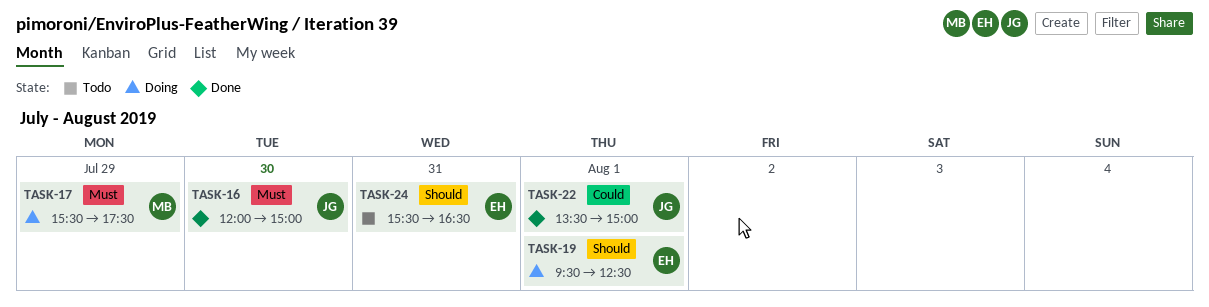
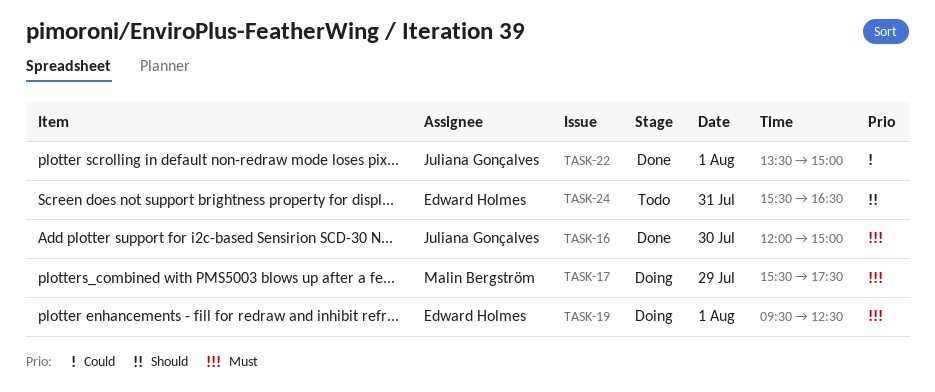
TASK-19, priority: Should -> Must

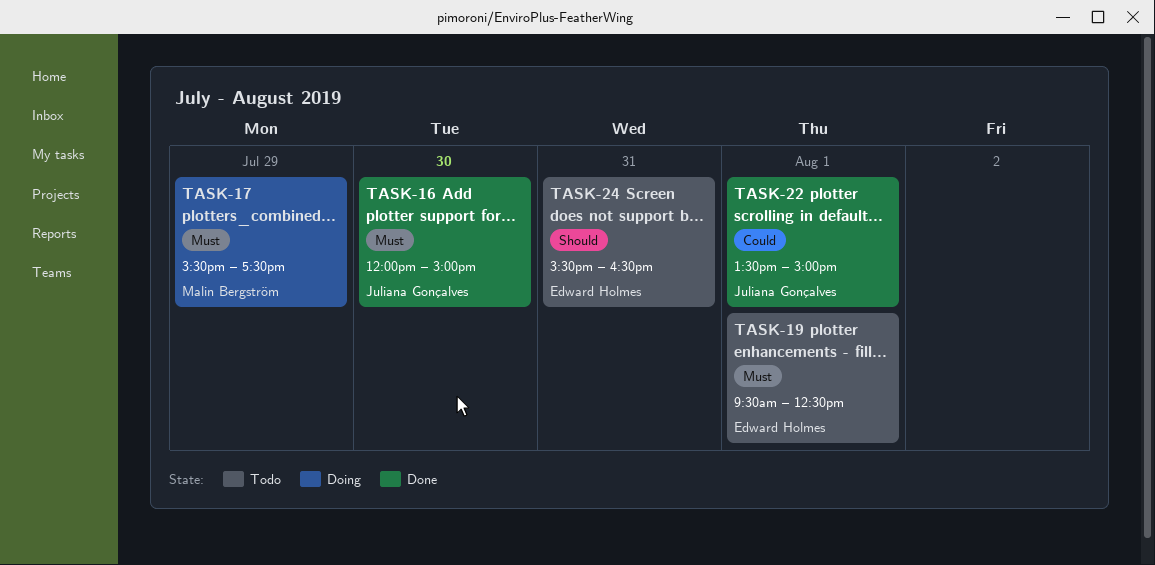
TASK-19, status: Doing -> Todo

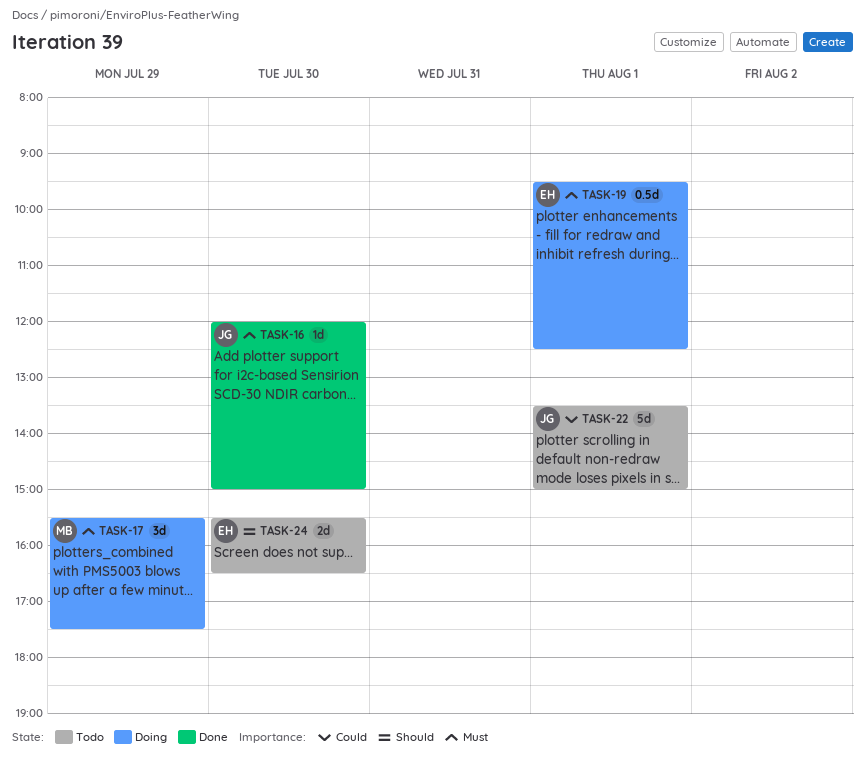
TASK-19, status: Todo -> Doing
TASK-22, status: Done -> Todo
TASK-24, day: Jul 31 -> Jul 30

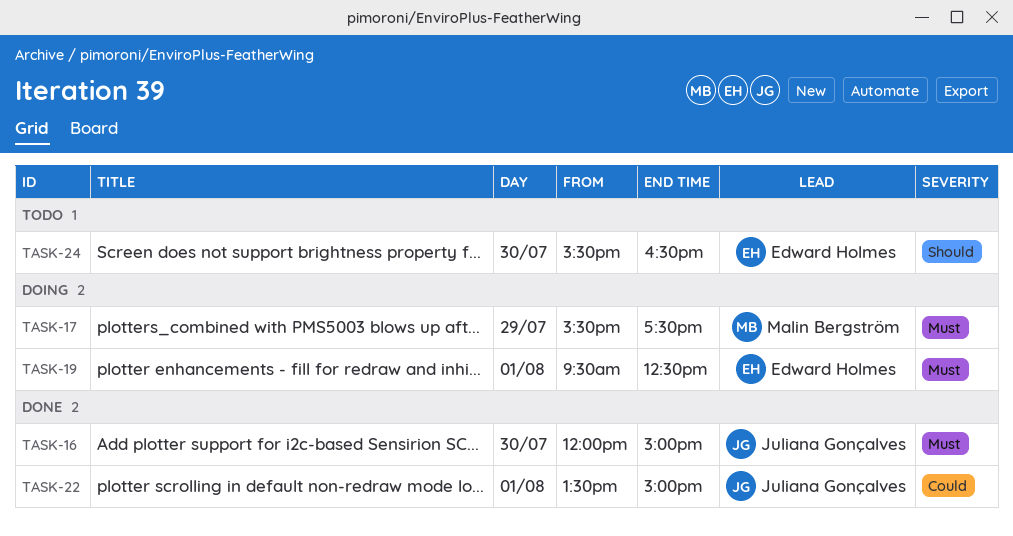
TASK-22, status: Todo -> Done

